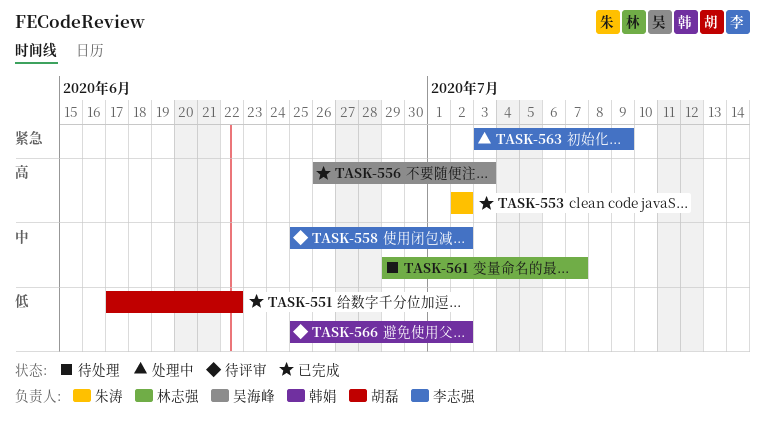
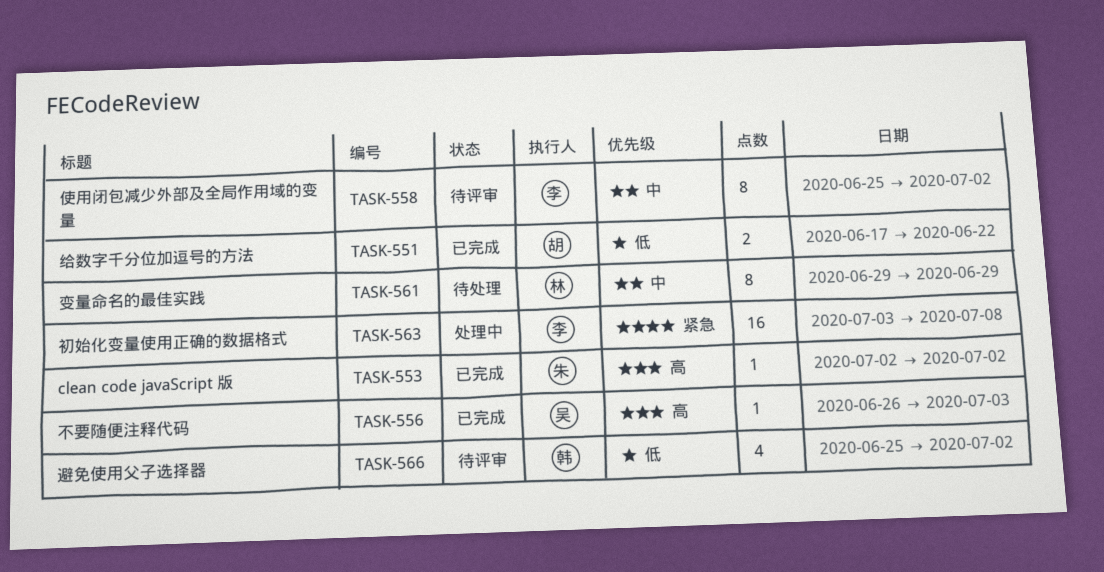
TASK-561, due: Jul 7 -> Jun 29
TASK-563, due: Jul 9 -> Jul 8

